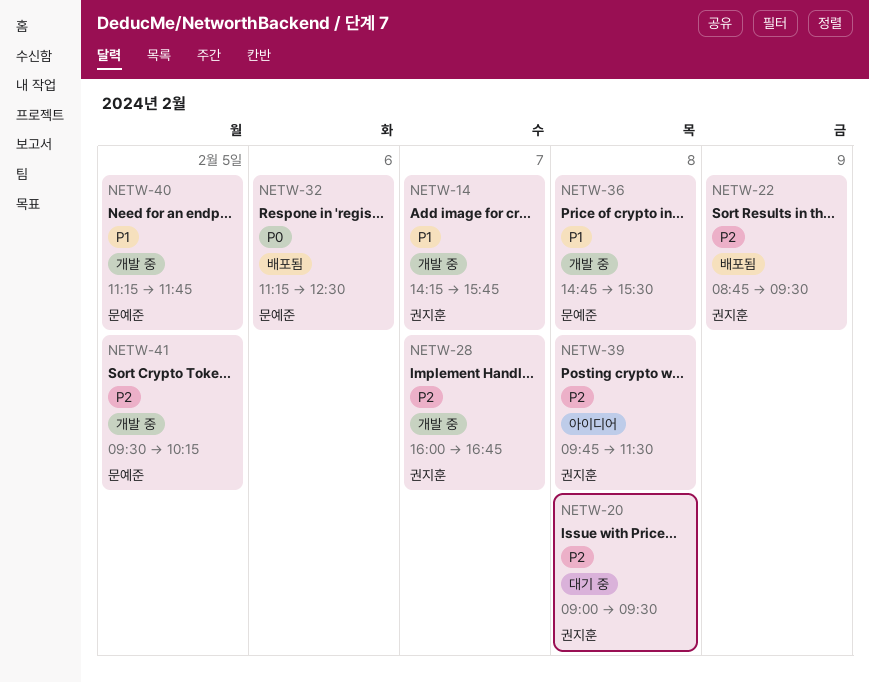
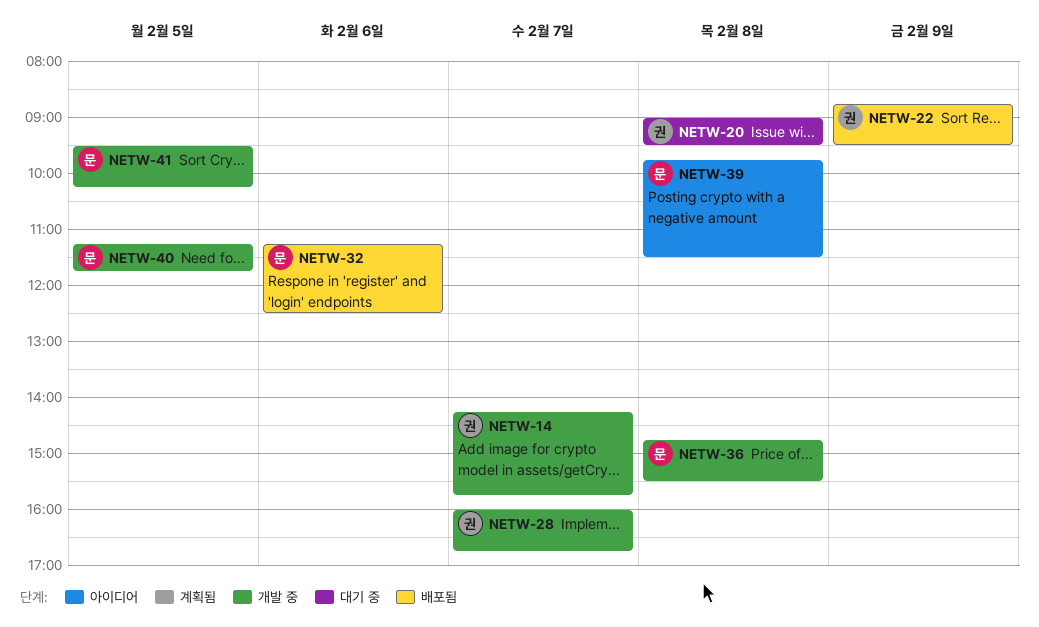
NETW-39, owner: 권지훈 -> 문예준

